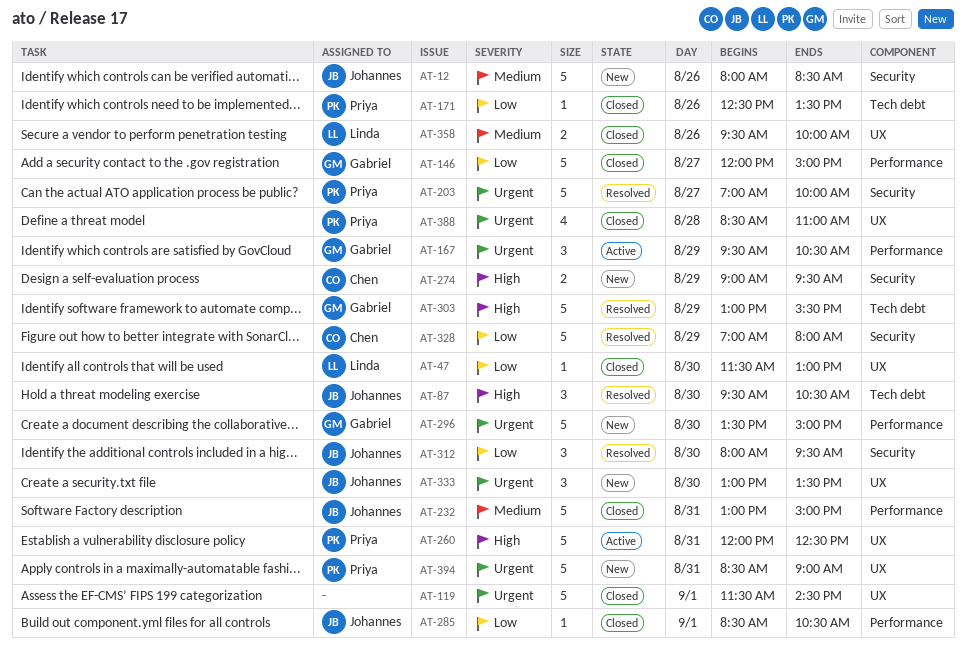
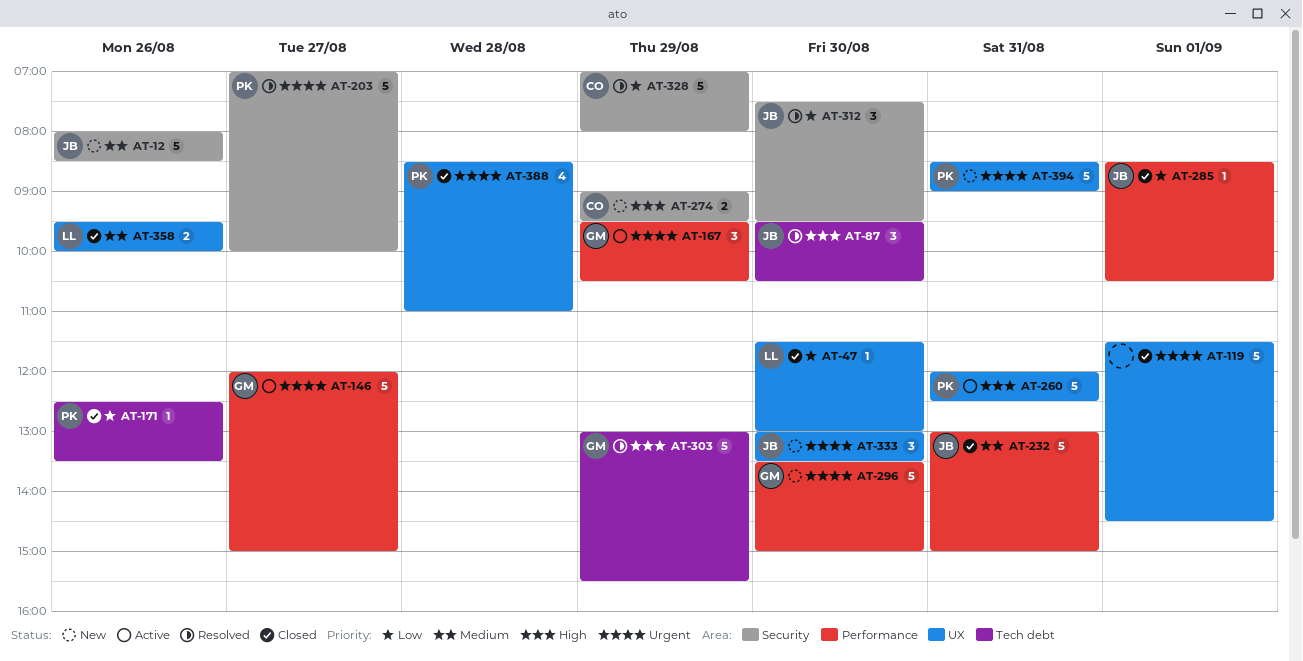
AT-146, status: Closed -> Active
AT-146, priority: Low -> Urgent
AT-312, begins: 08:00 -> 07:30

